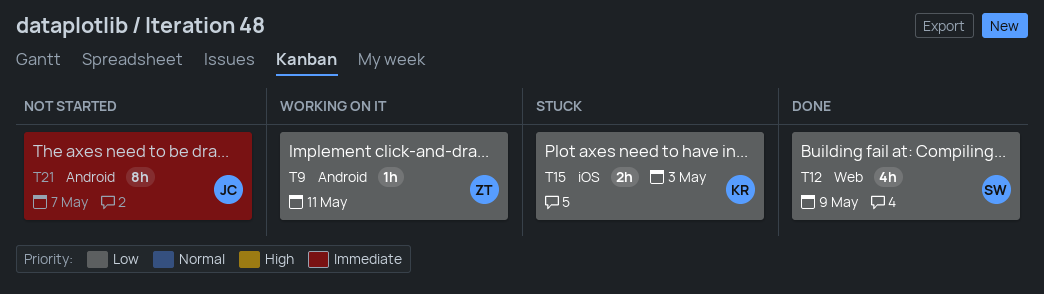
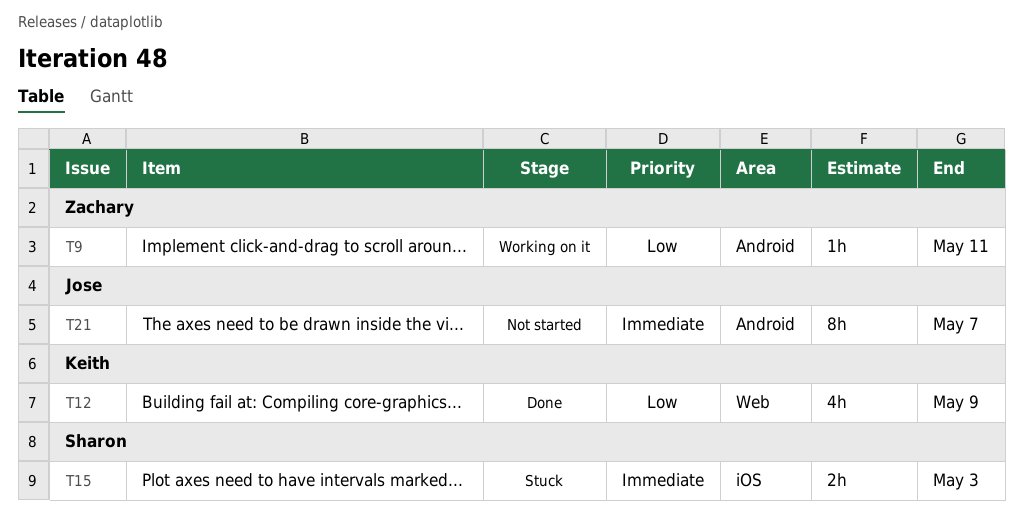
T12, owner: Sharon -> Keith
T15, owner: Keith -> Sharon
T15, priority: Low -> Immediate

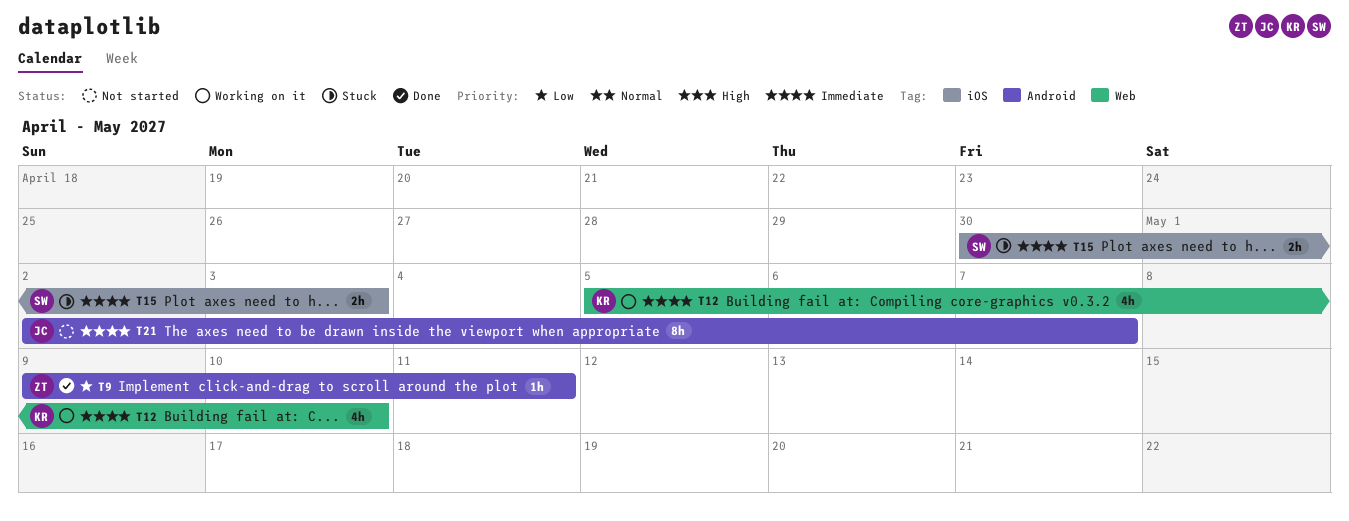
T9, status: Working on it -> Done
T12, status: Done -> Working on it
T12, priority: Low -> Immediate
T12, due: May 9 -> May 10

